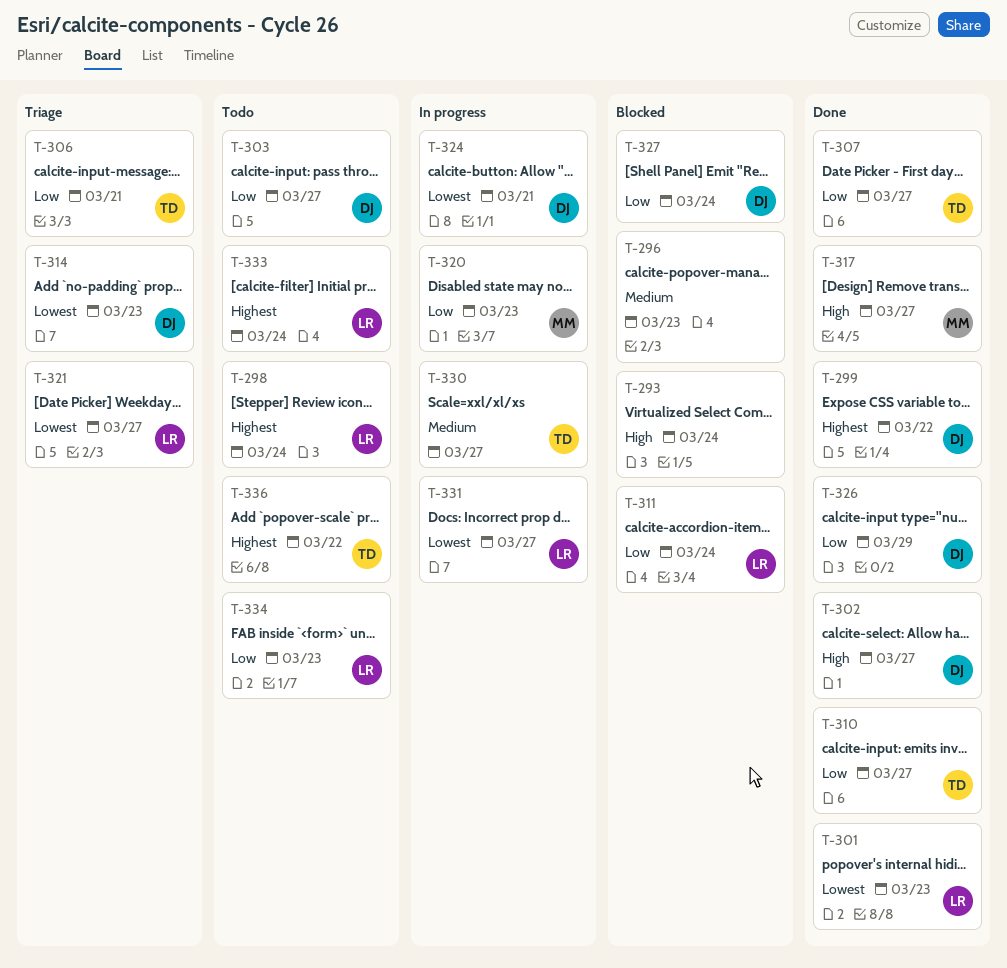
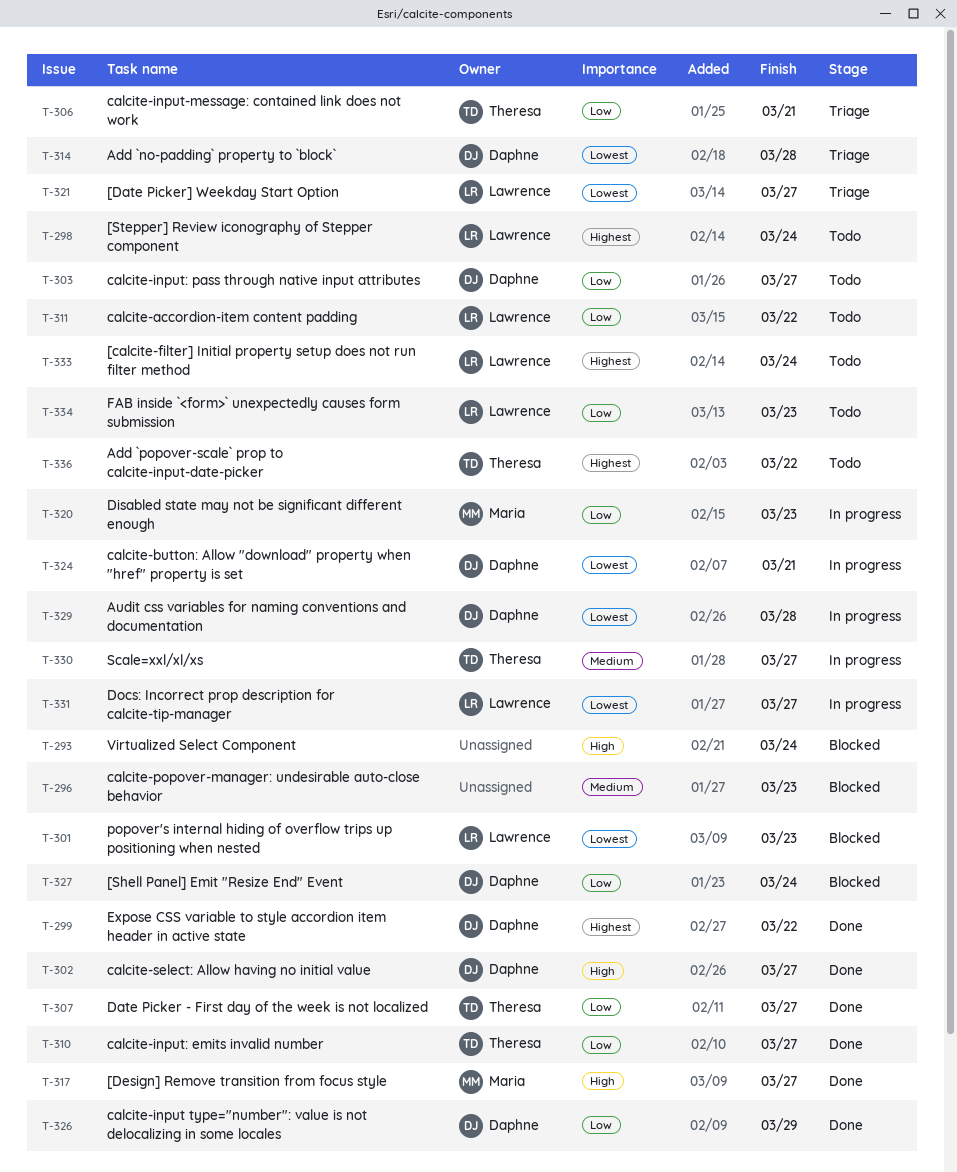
T-301, status: Done -> Blocked
T-311, status: Blocked -> Todo
T-311, due: Mar 24 -> Mar 22
T-314, due: Mar 23 -> Mar 28
T-329: none -> present

